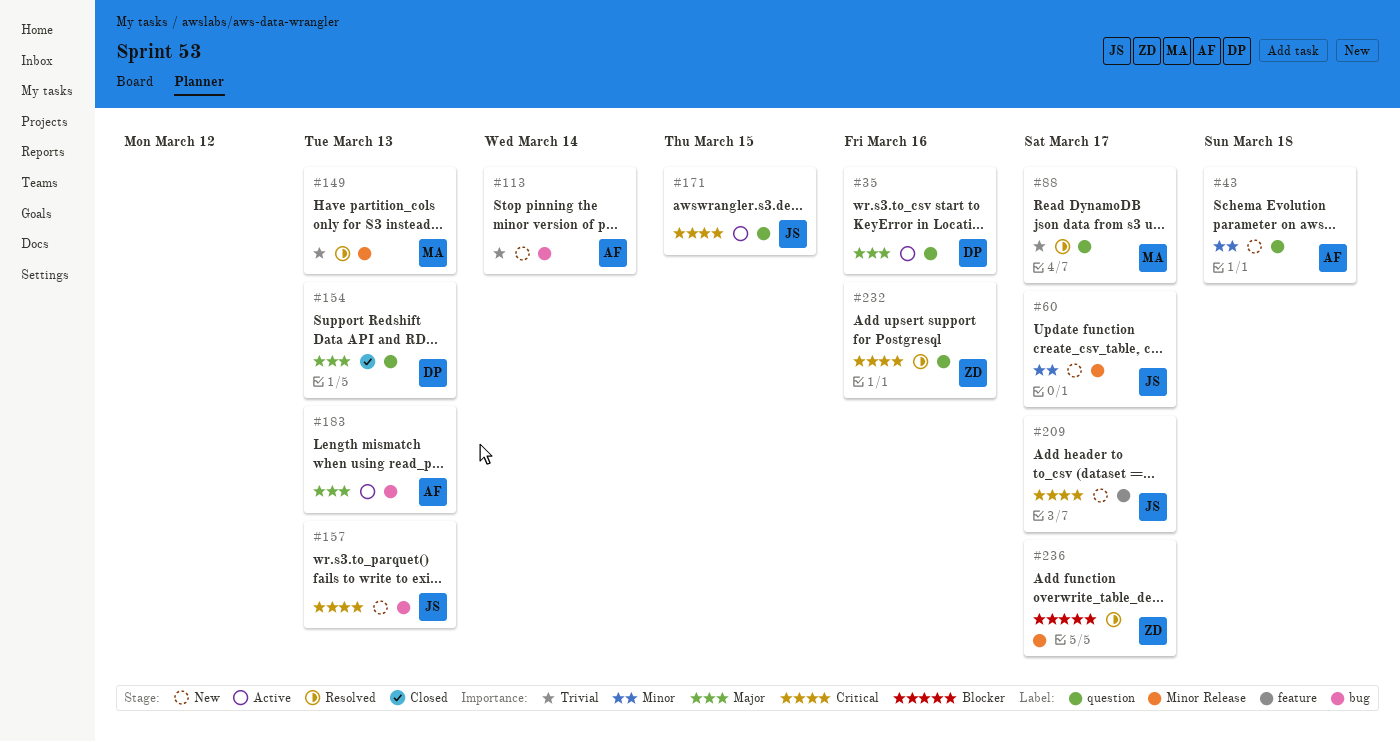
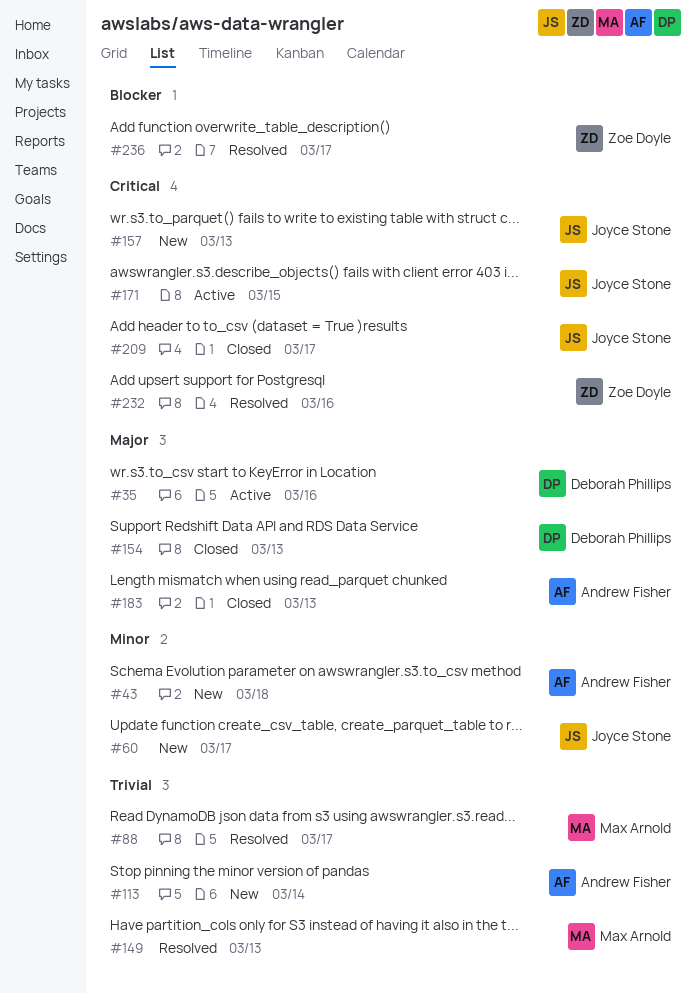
#183, status: Active -> Closed
#209, status: New -> Closed

